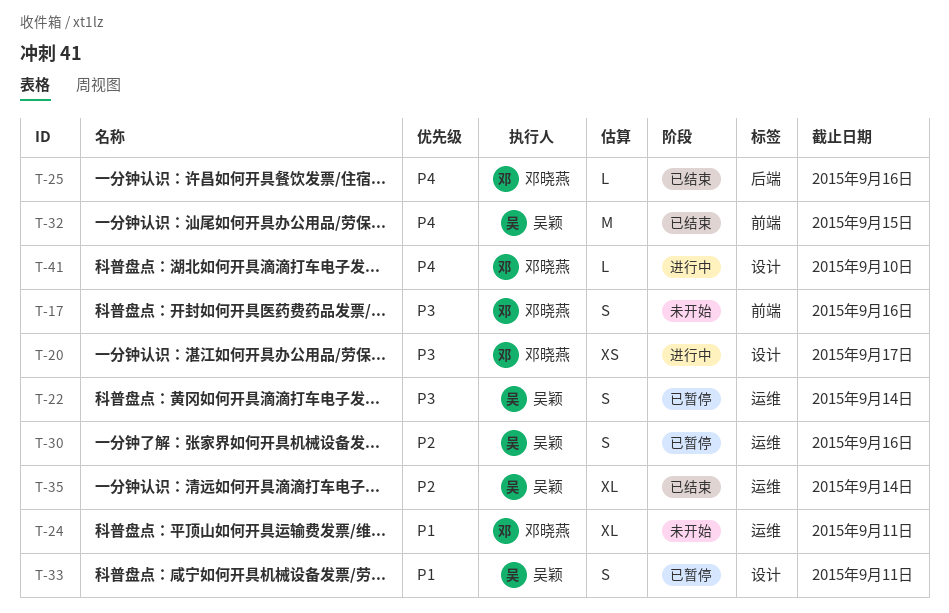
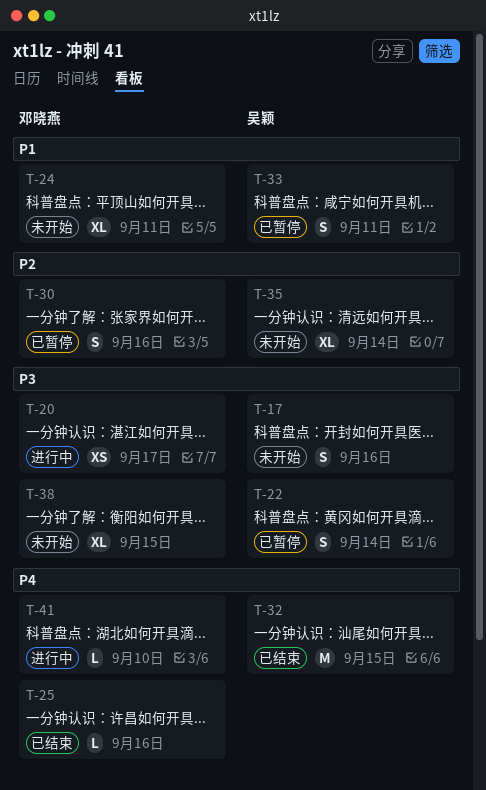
T-17, owner: 邓晓燕 -> 吴颖
T-30, owner: 吴颖 -> 邓晓燕
T-35, status: 已结束 -> 未开始
T-38: none -> present

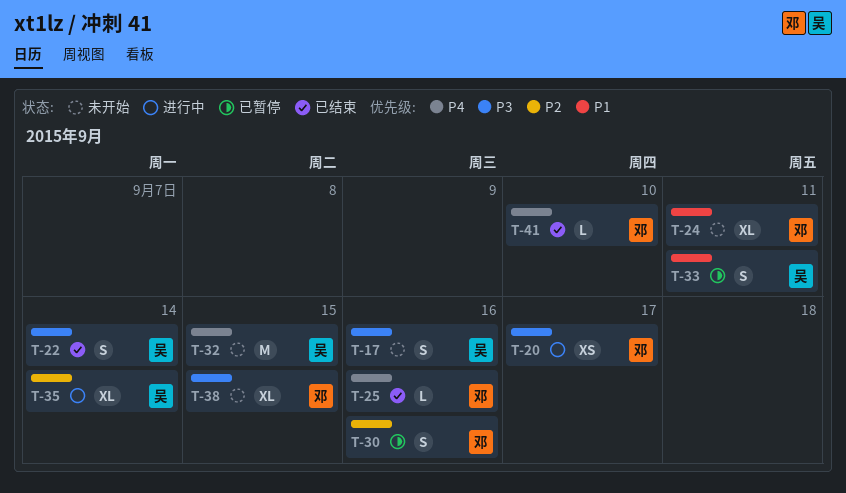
T-22, status: 已暂停 -> 已结束
T-32, status: 已结束 -> 未开始
T-35, status: 未开始 -> 进行中
T-41, status: 进行中 -> 已结束

